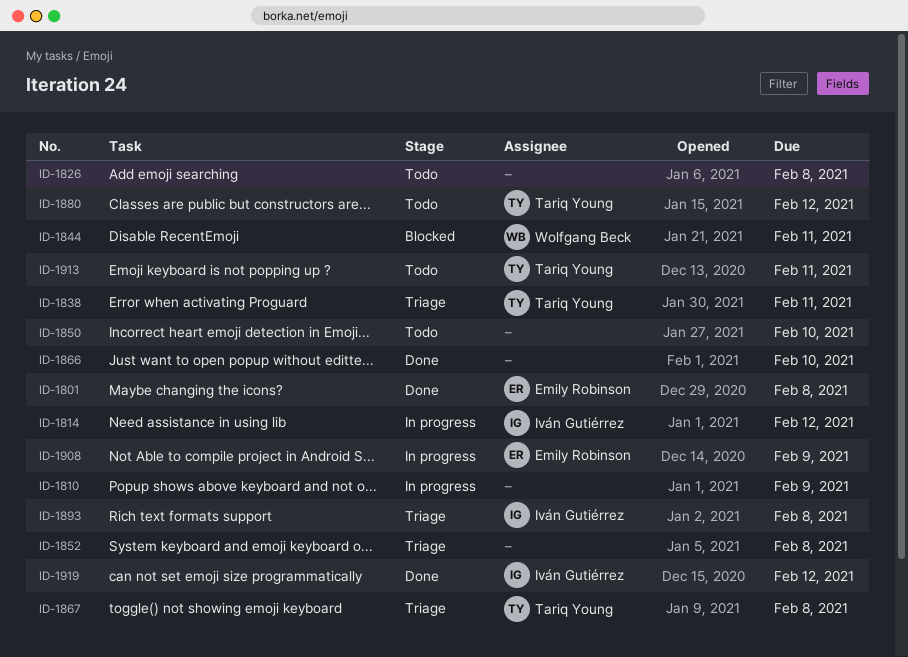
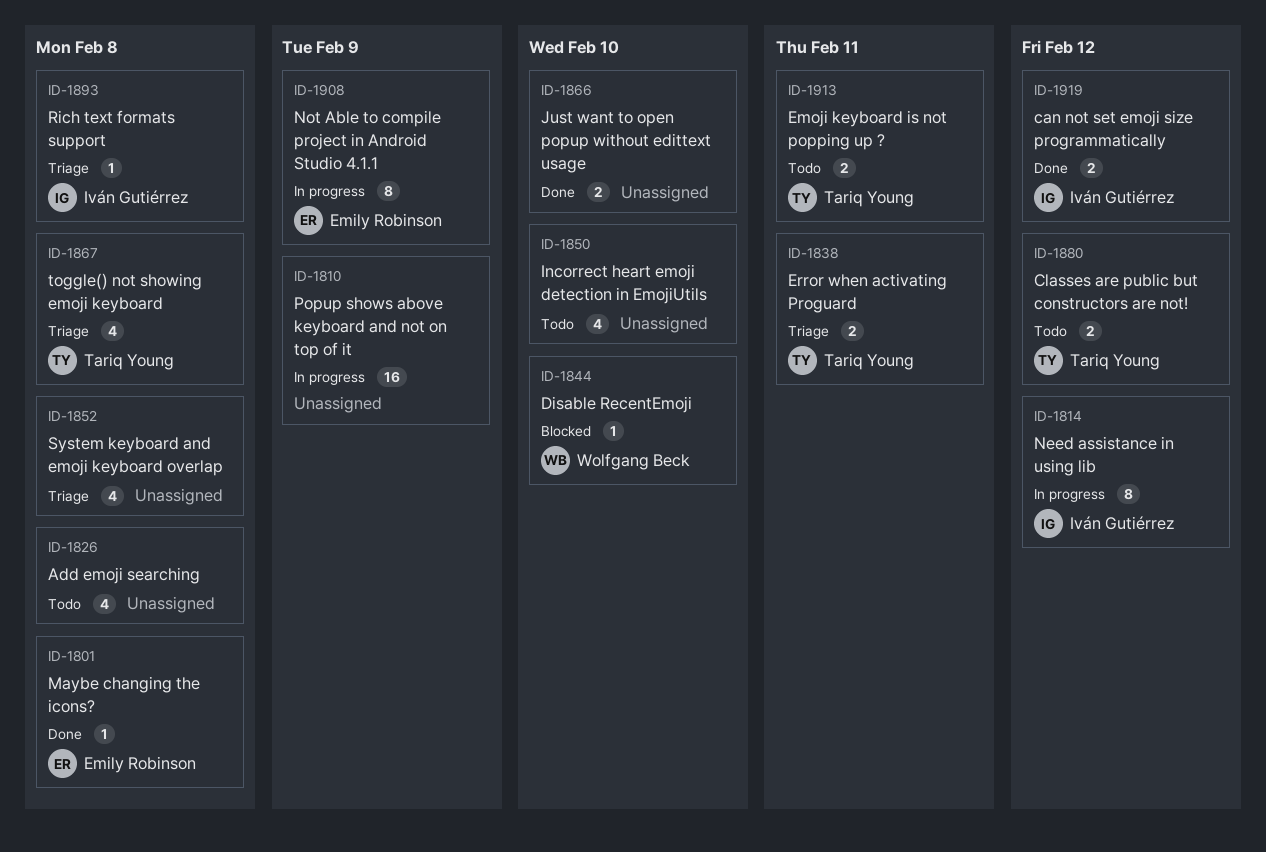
ID-1844, due: Feb 11 -> Feb 10

